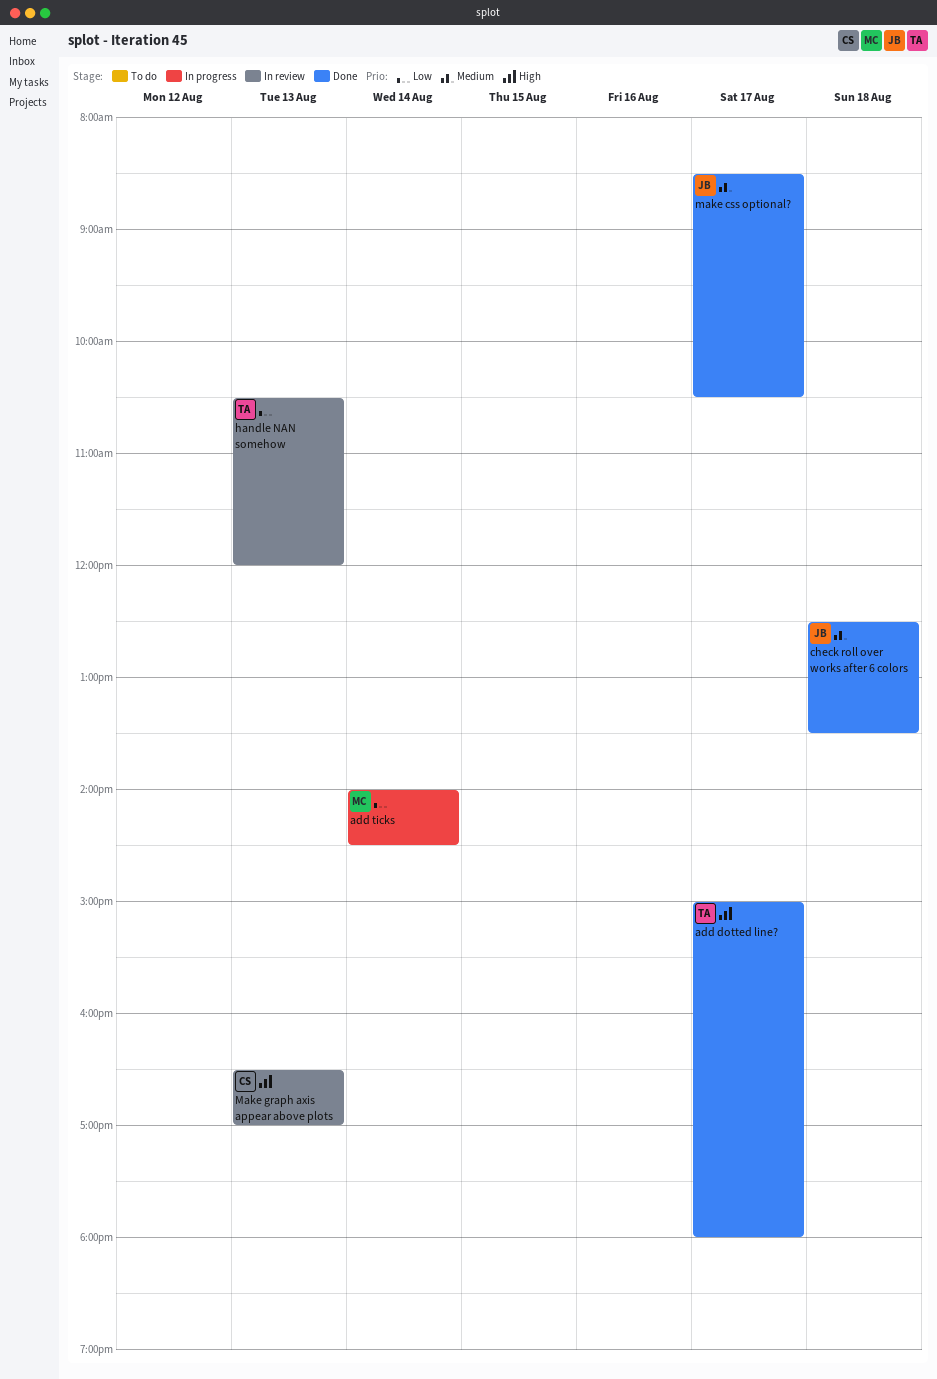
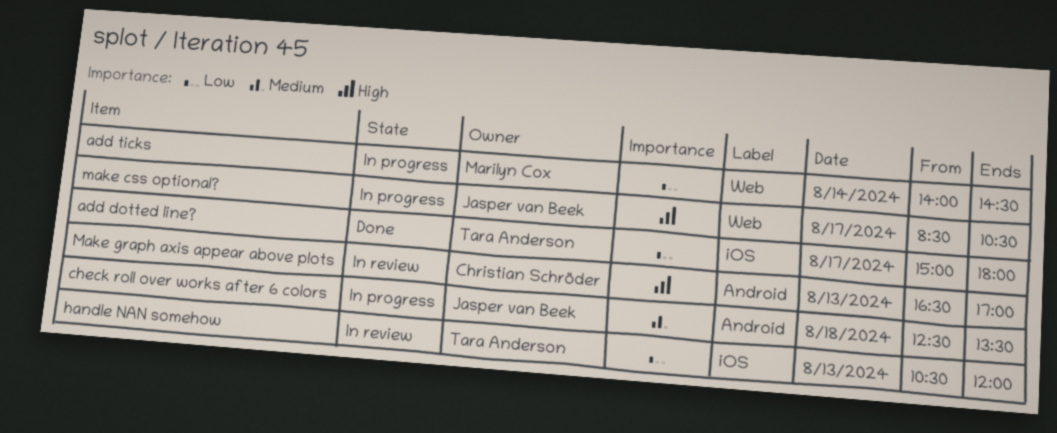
add dotted line?, priority: High -> Low
check roll over works after 6 colors, status: Done -> In progress
make css optional?, status: Done -> In progress
make css optional?, priority: Medium -> High

